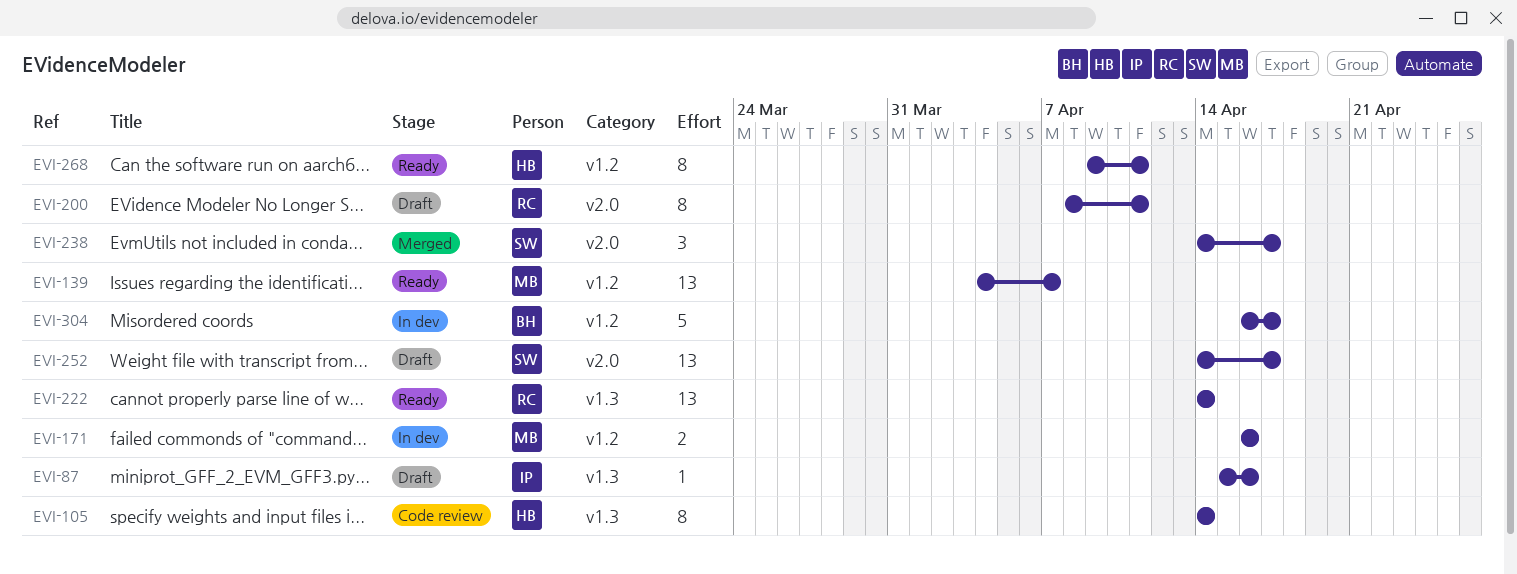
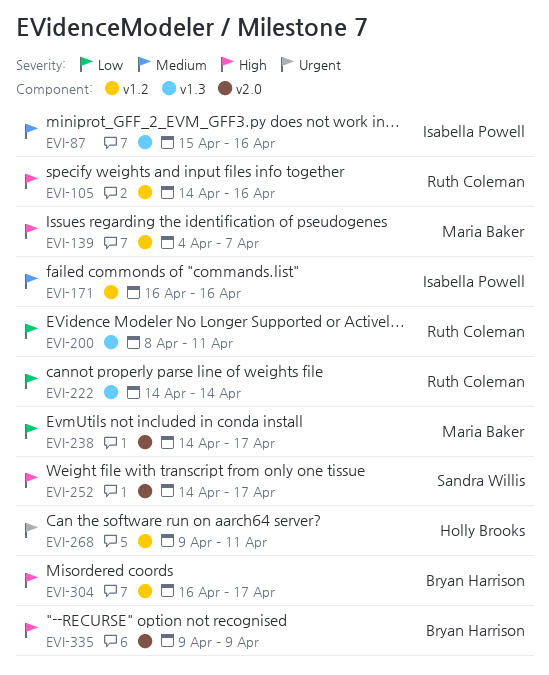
EVI-105, owner: Holly Brooks -> Ruth Coleman
EVI-105, label: v1.3 -> v1.2
EVI-105, due: Apr 14 -> Apr 16
EVI-171, owner: Maria Baker -> Isabella Powell
EVI-200, label: v2.0 -> v1.3
EVI-238, owner: Sandra Willis -> Maria Baker
EVI-335: none -> present

